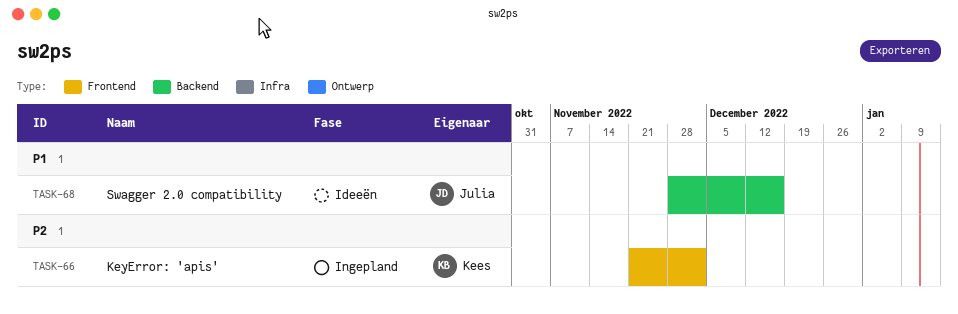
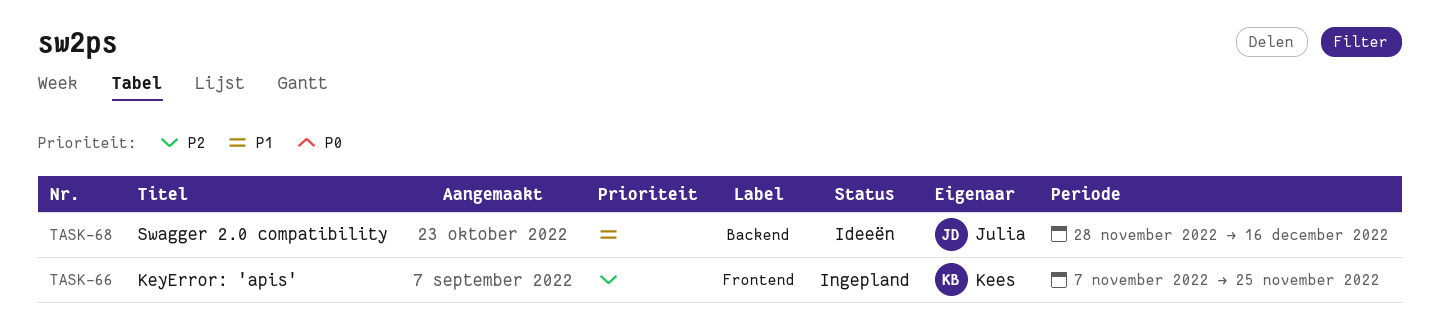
TASK-66, start: Nov 21 -> Nov 7
TASK-66, due: Dec 2 -> Nov 25

